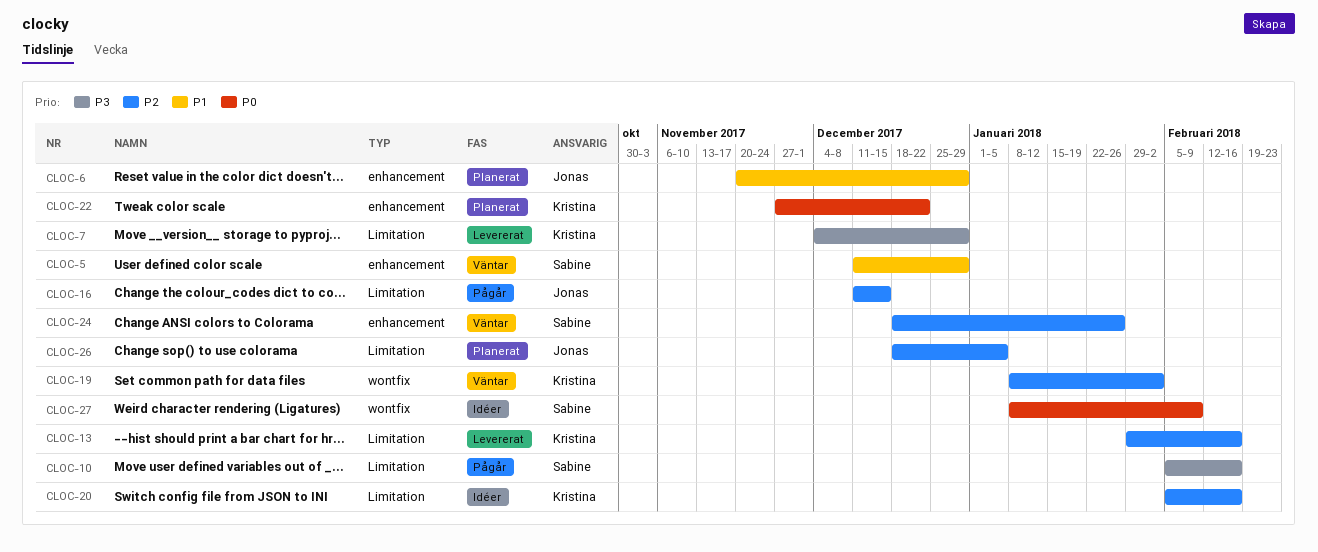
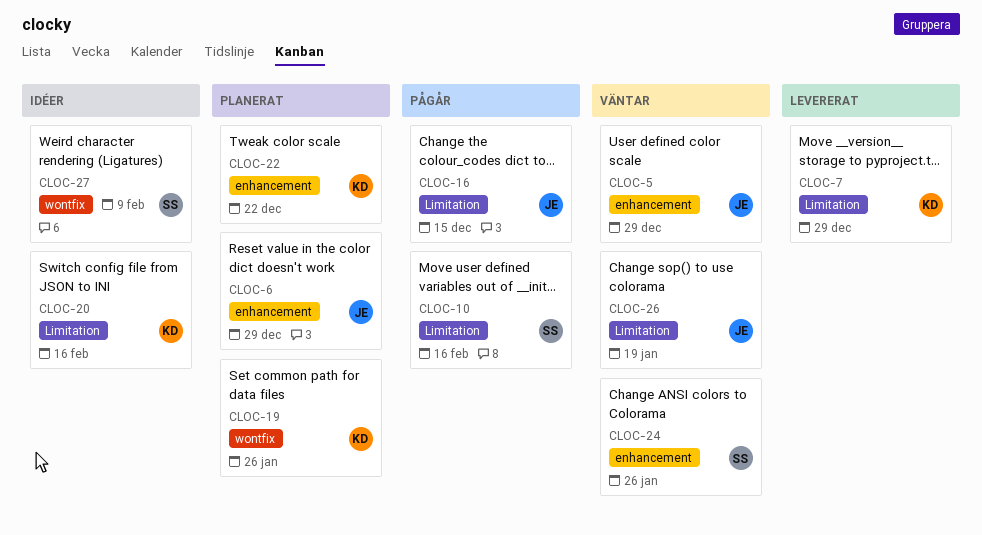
CLOC-5, owner: Sabine -> Jonas
CLOC-13: present -> none
CLOC-19, status: Väntar -> Planerat
CLOC-19, due: Feb 2 -> Jan 26
CLOC-26, status: Planerat -> Väntar
CLOC-26, due: Jan 5 -> Jan 19

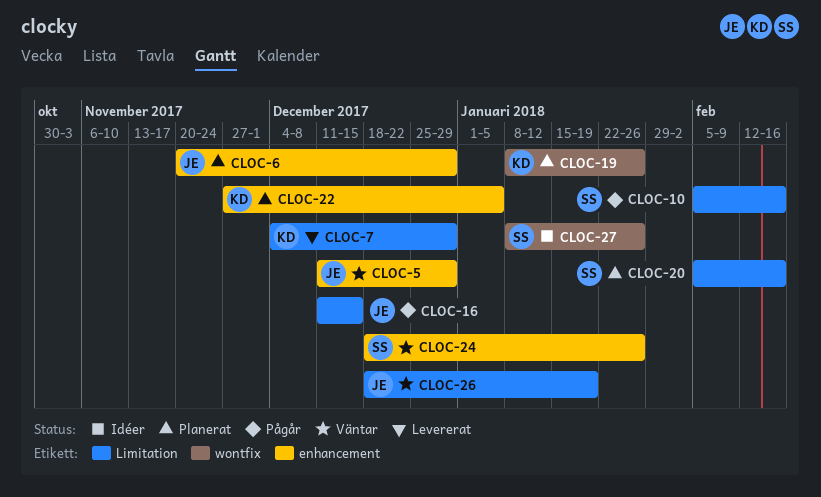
CLOC-20, status: Idéer -> Planerat
CLOC-20, owner: KD -> SS
CLOC-22, due: Dec 22 -> Jan 5
CLOC-27, due: Feb 9 -> Jan 26

